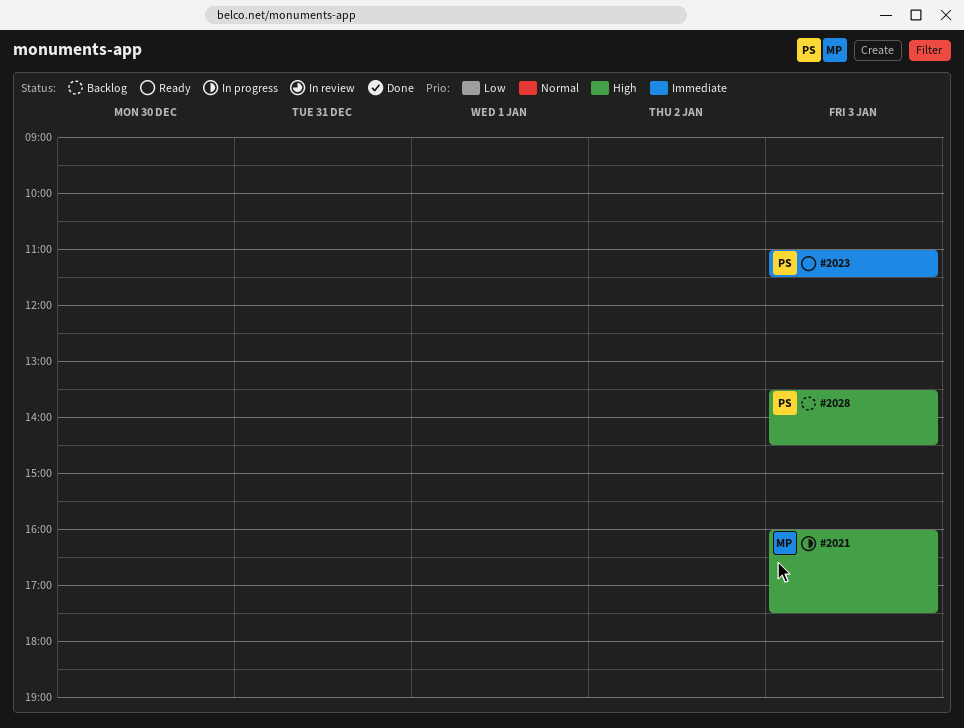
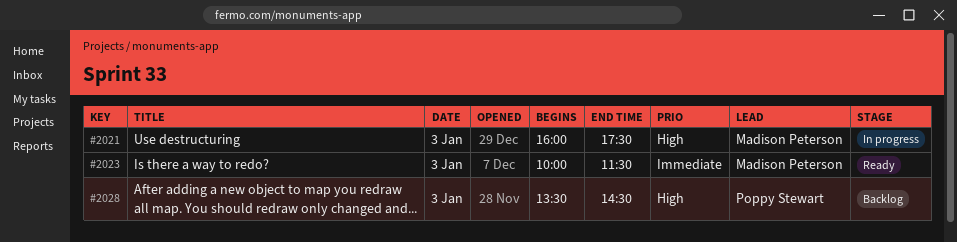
#2023, owner: Poppy Stewart -> Madison Peterson
#2023, begins: 11:00 -> 10:00

